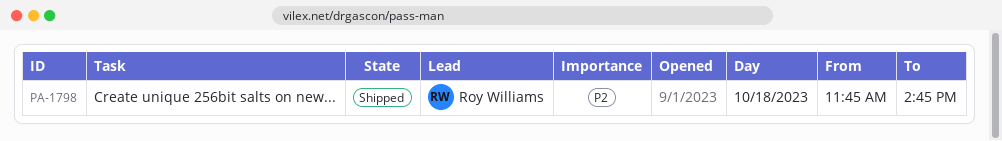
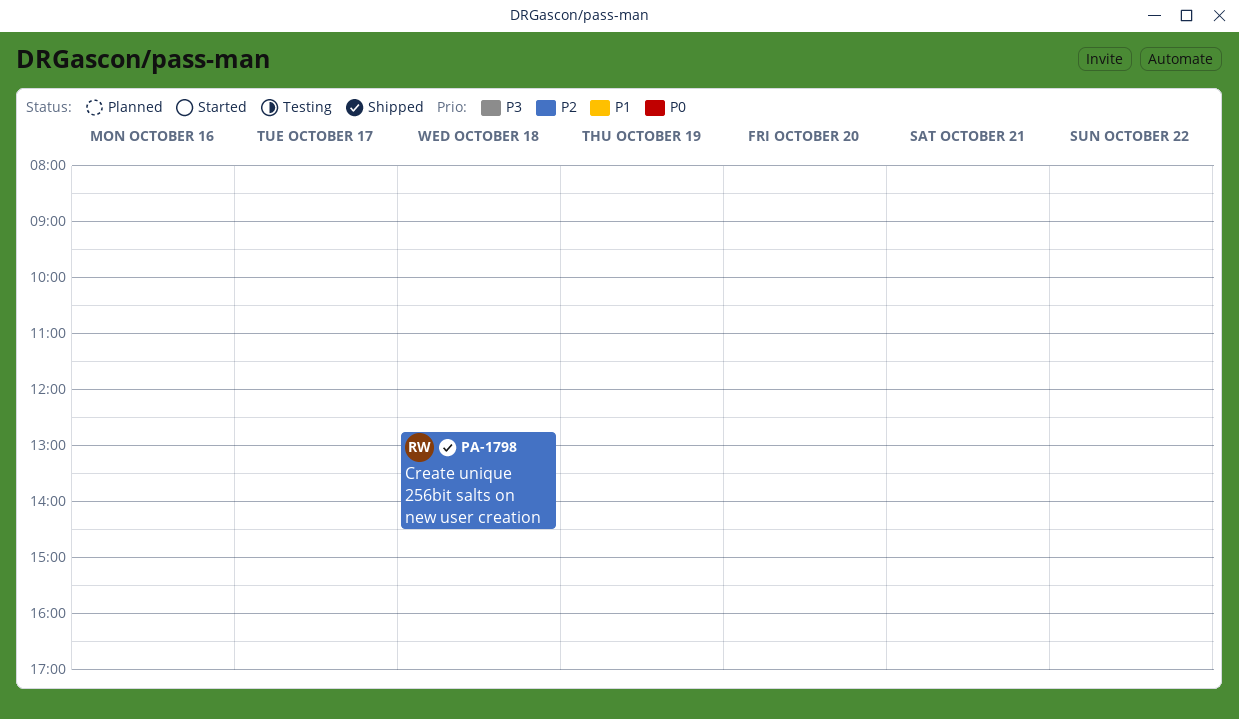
PA-1798, begins: 11:45 -> 12:45
PA-1798, ends: 14:45 -> 14:30

